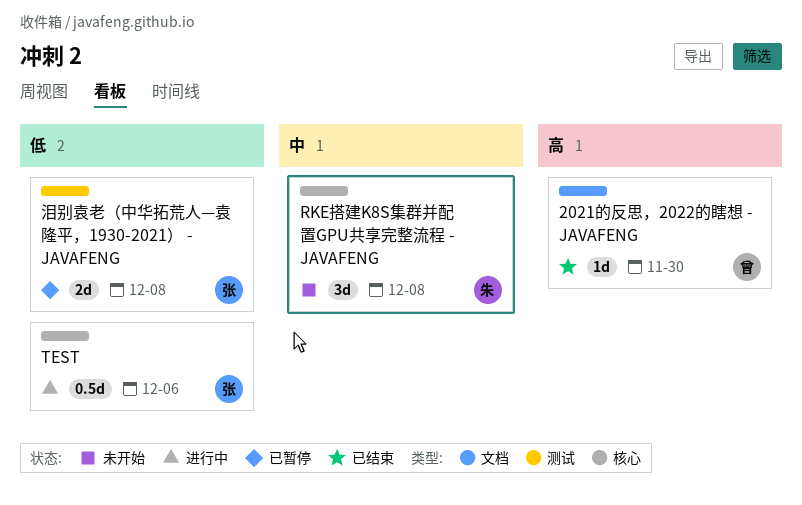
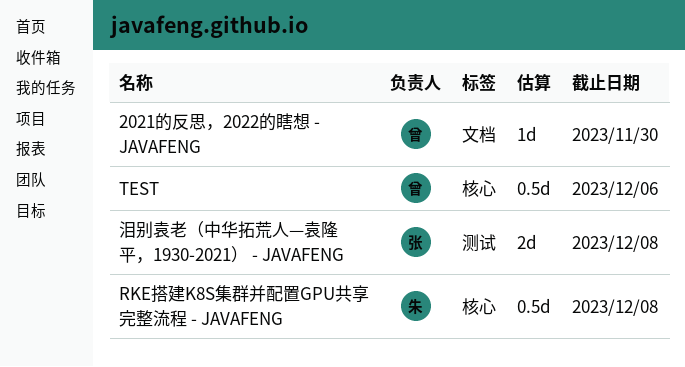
RKE搭建K8S集群并配置GPU共享完整流程 - JAVAFENG, estimate: 3d -> 0.5d
TEST, owner: 张 -> 曾

